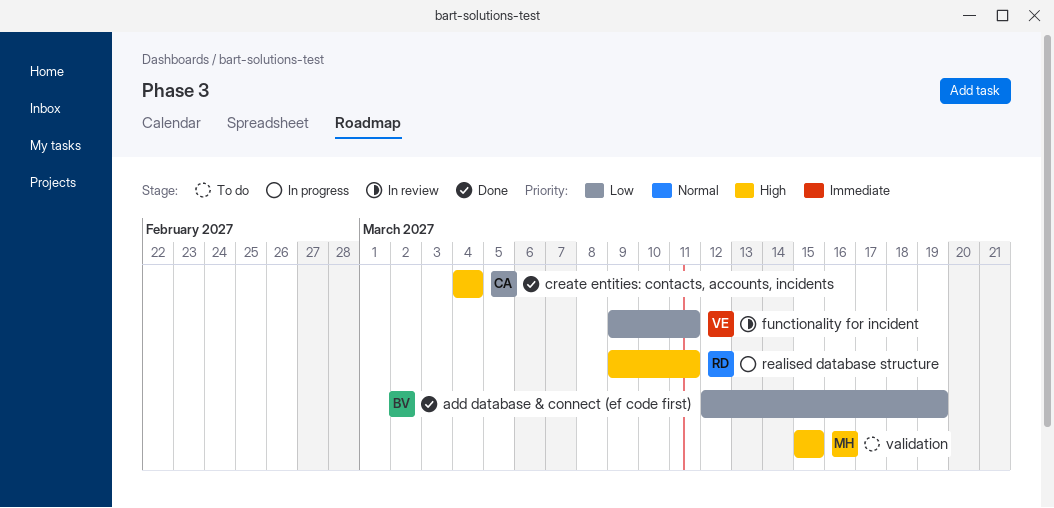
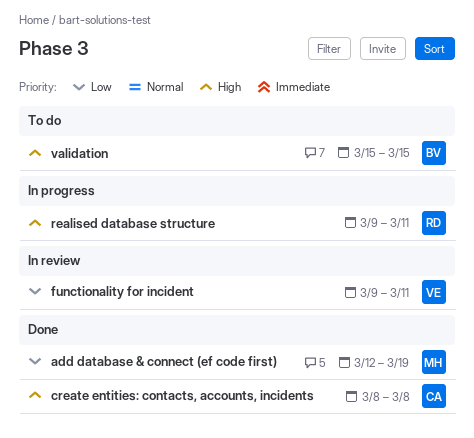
add database & connect (ef code first), owner: BV -> MH
create entities: contacts, accounts, incidents, start: Mar 4 -> Mar 8
create entities: contacts, accounts, incidents, due: Mar 4 -> Mar 8
validation, owner: MH -> BV

